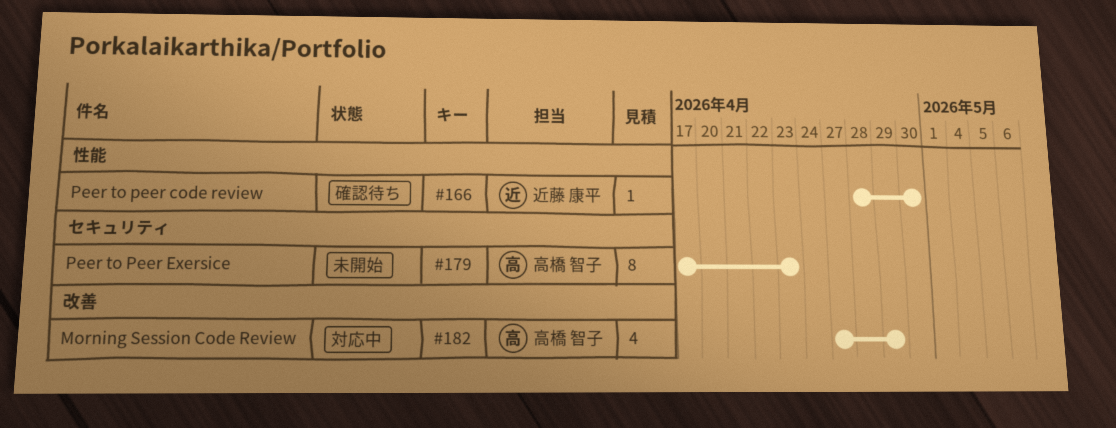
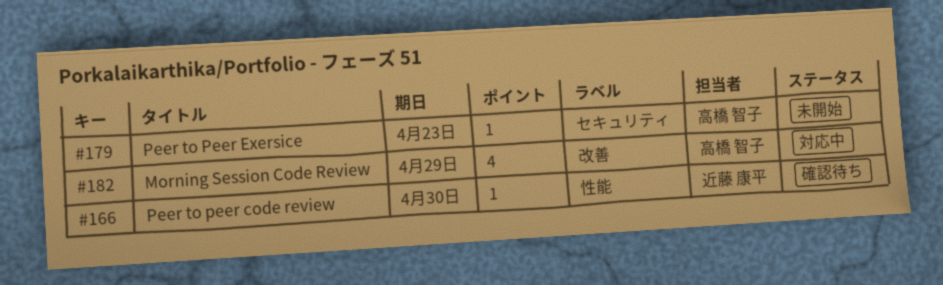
#179, estimate: 8 -> 1

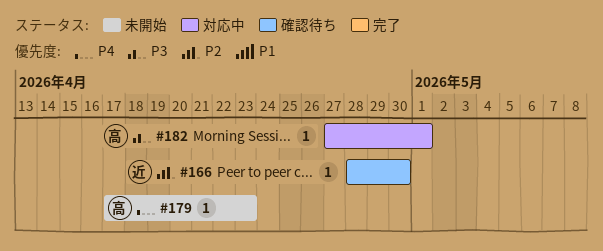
#182, estimate: 4 -> 1
#182, due: Apr 29 -> May 1

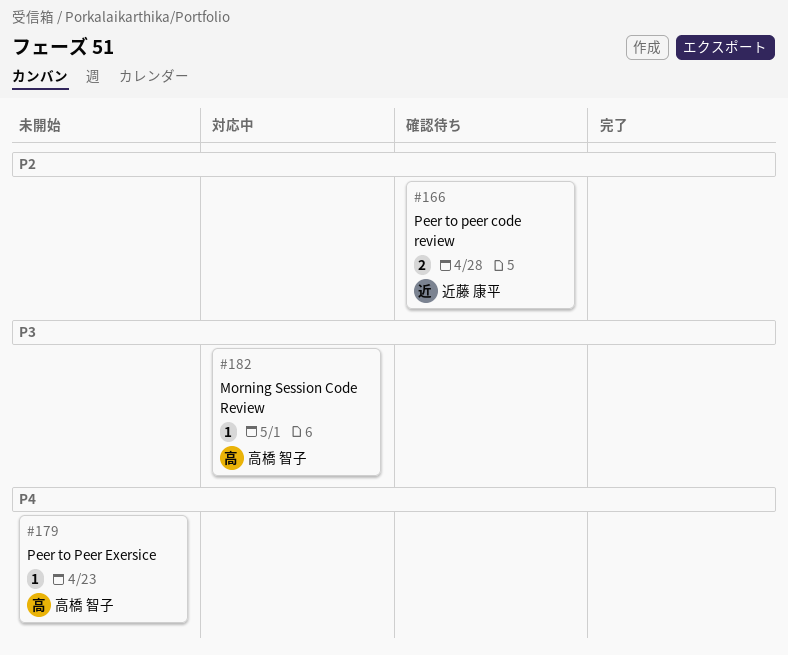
#166, estimate: 1 -> 2
#166, due: Apr 30 -> Apr 28

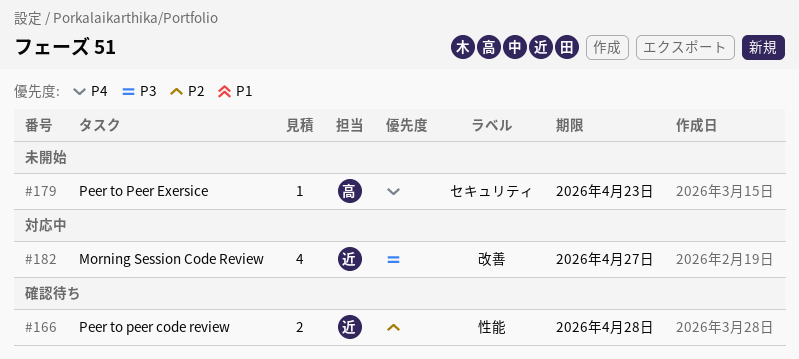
#182, owner: 高橋 智子 -> 近藤 康平
#182, estimate: 1 -> 4
#182, due: May 1 -> Apr 27

